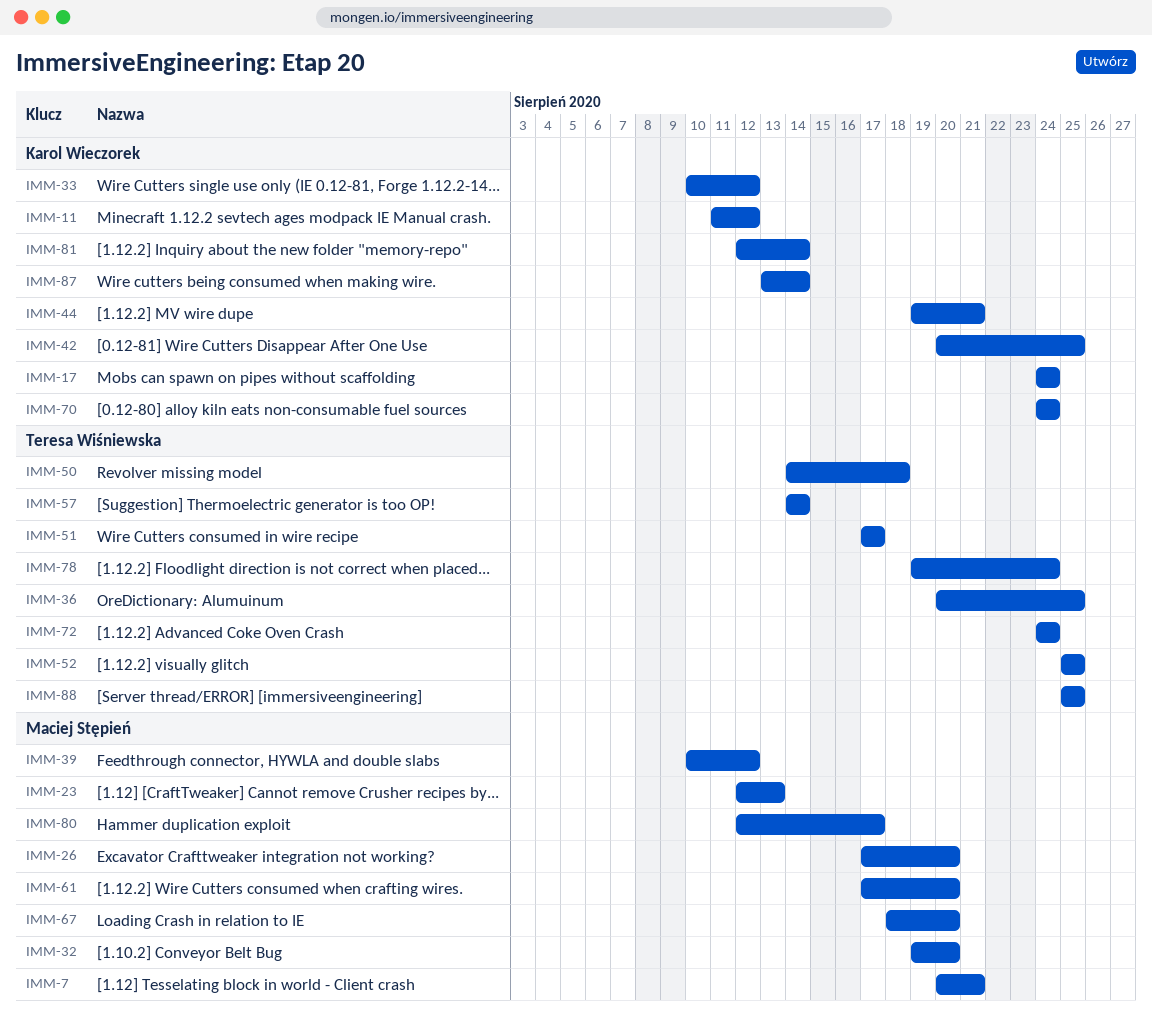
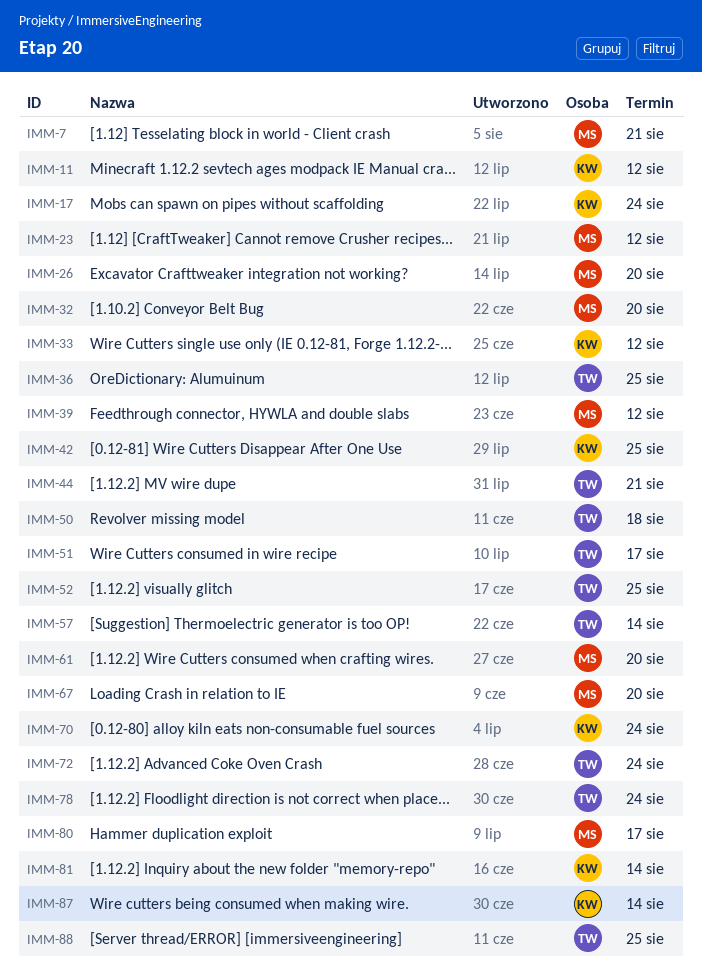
IMM-23, due: Aug 13 -> Aug 12
IMM-44, owner: Karol Wieczorek -> Teresa Wiśniewska

